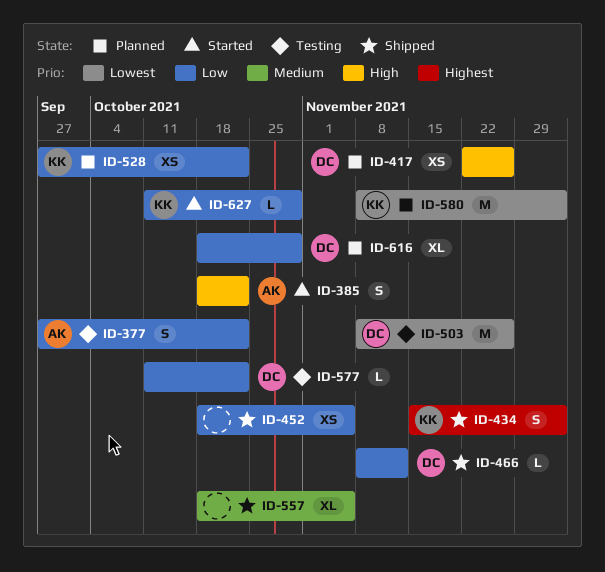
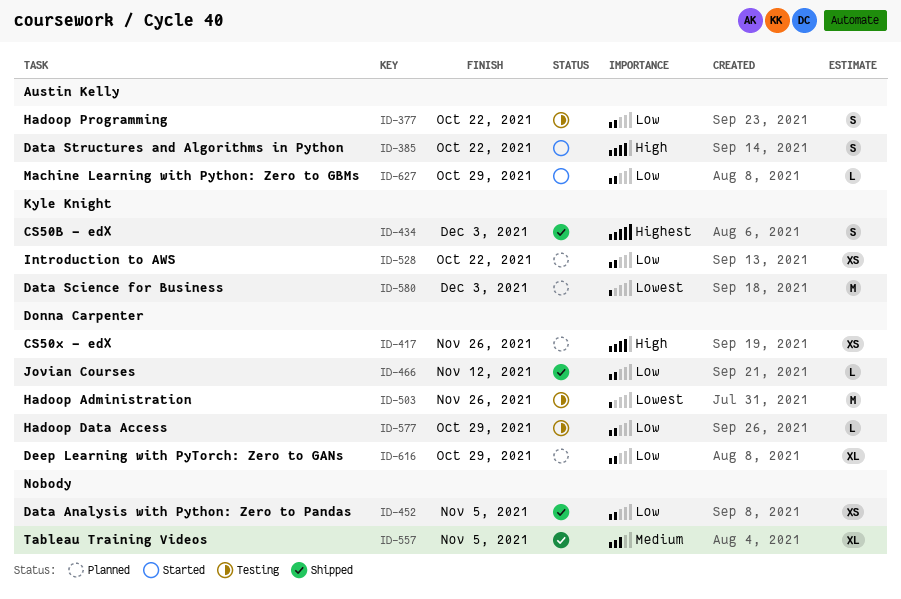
ID-577, due: Oct 22 -> Oct 29
ID-627, owner: Kyle Knight -> Austin Kelly

